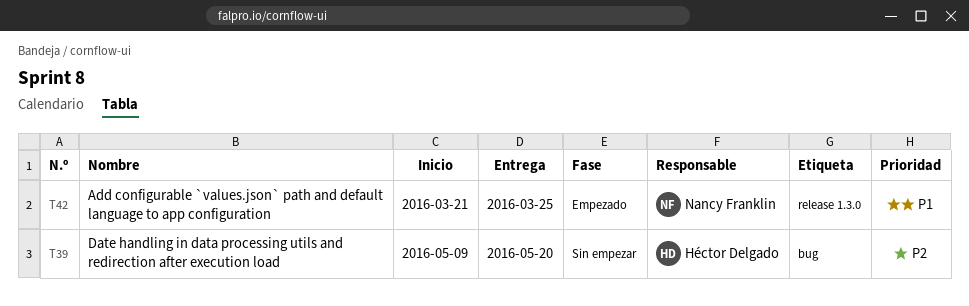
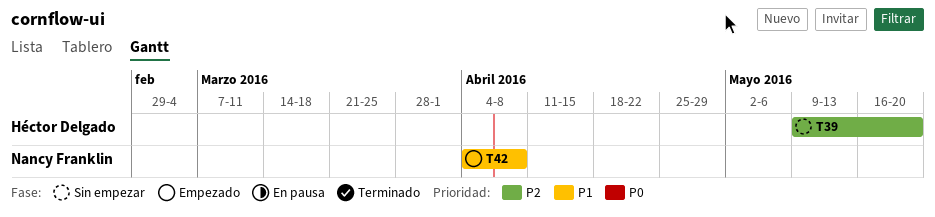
T42, start: Mar 21 -> Apr 4
T42, due: Mar 25 -> Apr 8

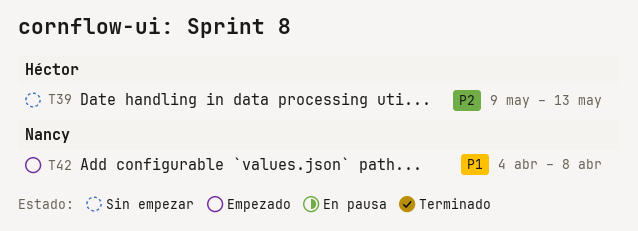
T39, due: May 20 -> May 13

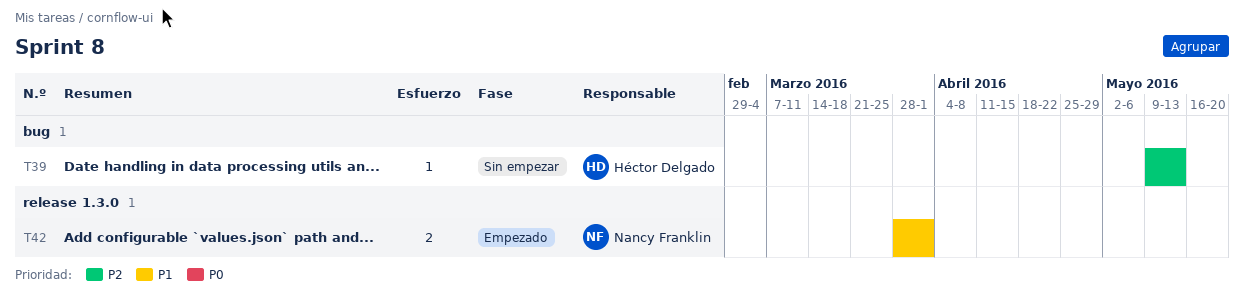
T42, start: Apr 4 -> Mar 28
T42, due: Apr 8 -> Apr 1

